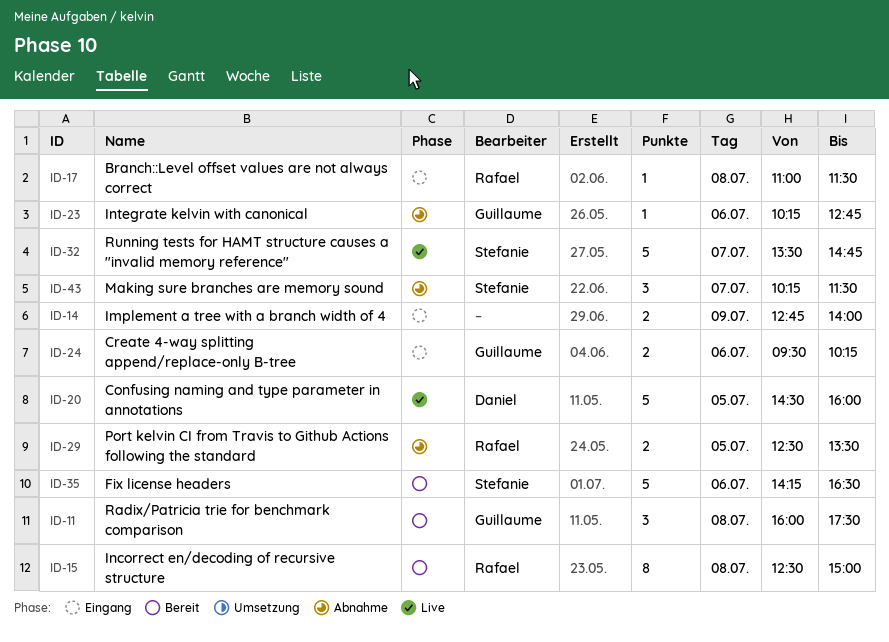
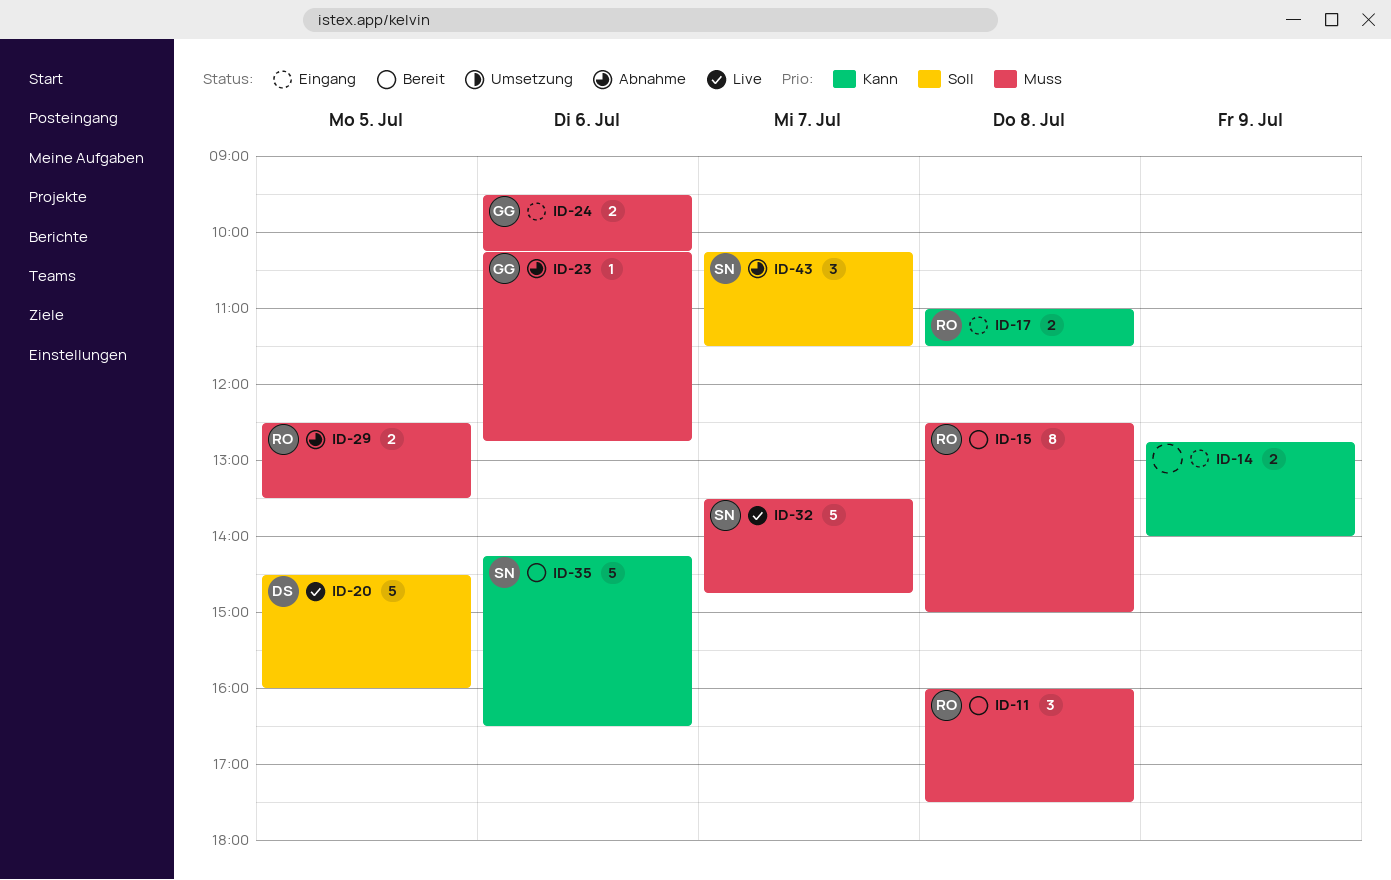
ID-11, owner: Guillaume -> Rafael
ID-17, estimate: 1 -> 2

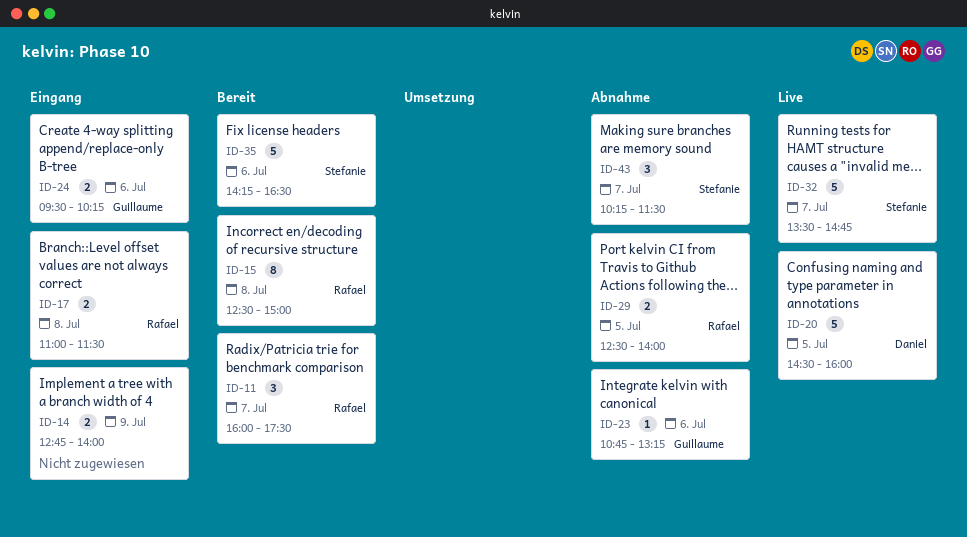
ID-11, day: Jul 8 -> Jul 7
ID-23, begins: 10:15 -> 10:45
ID-23, ends: 12:45 -> 13:15
ID-29, ends: 13:30 -> 14:00

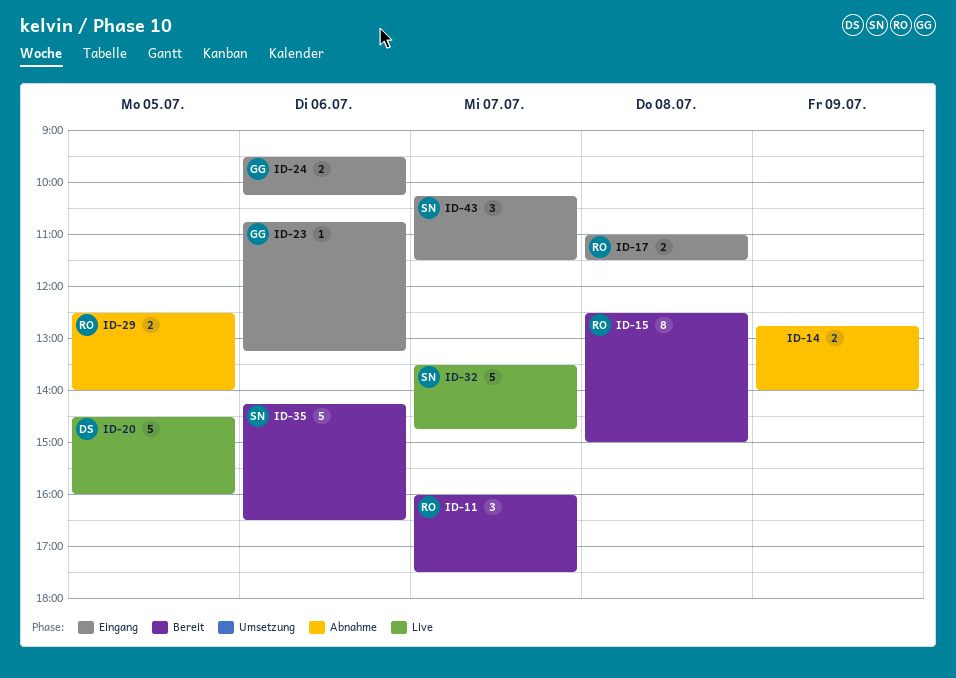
ID-14, status: Eingang -> Abnahme
ID-23, status: Abnahme -> Eingang
ID-43, status: Abnahme -> Eingang

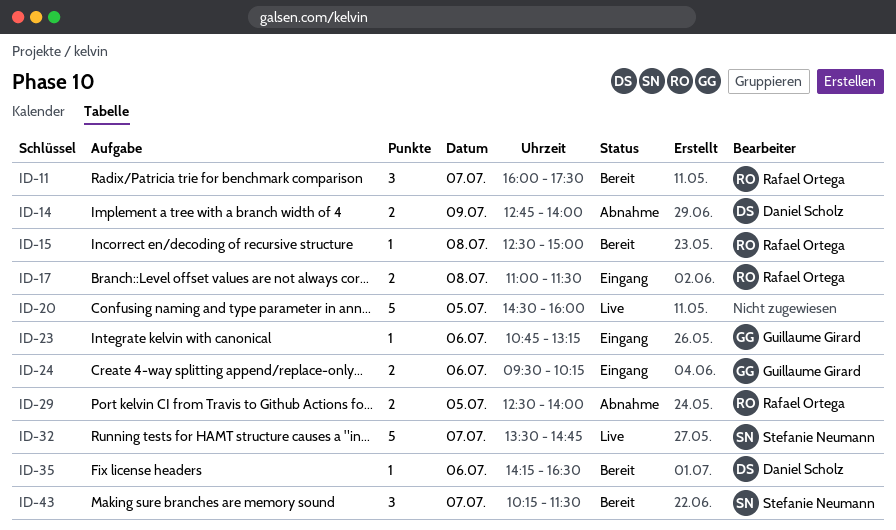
ID-14, owner: none -> Daniel Scholz
ID-15, estimate: 8 -> 1
ID-20, owner: Daniel Scholz -> none
ID-35, owner: Stefanie Neumann -> Daniel Scholz
ID-35, estimate: 5 -> 1
ID-43, status: Eingang -> Bereit

